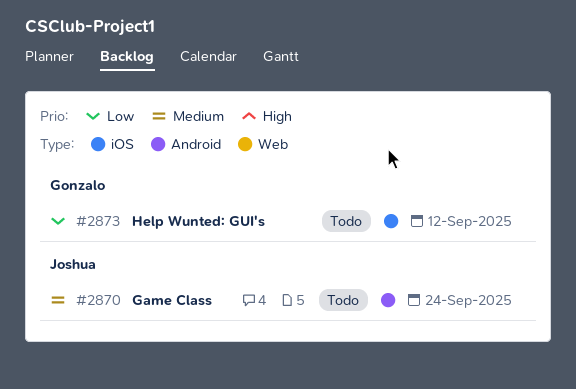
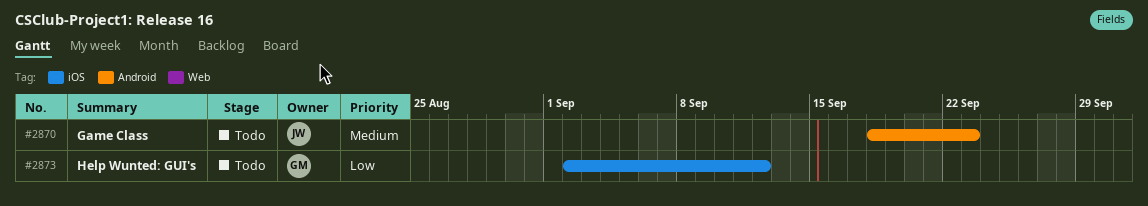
#2870, due: Sep 24 -> Sep 23

